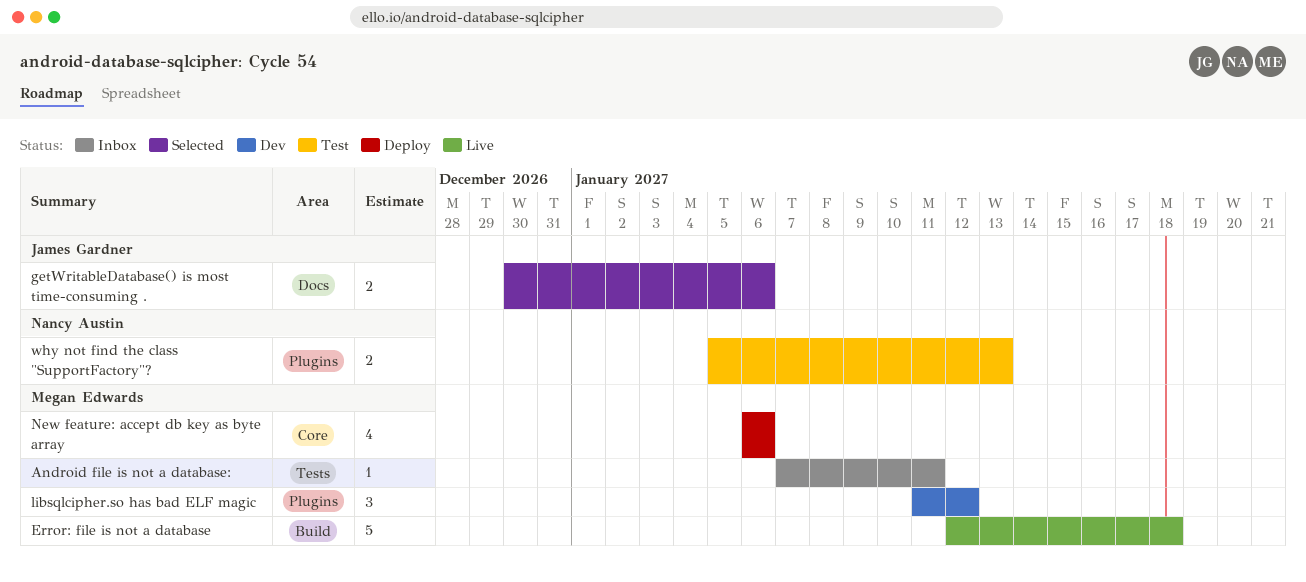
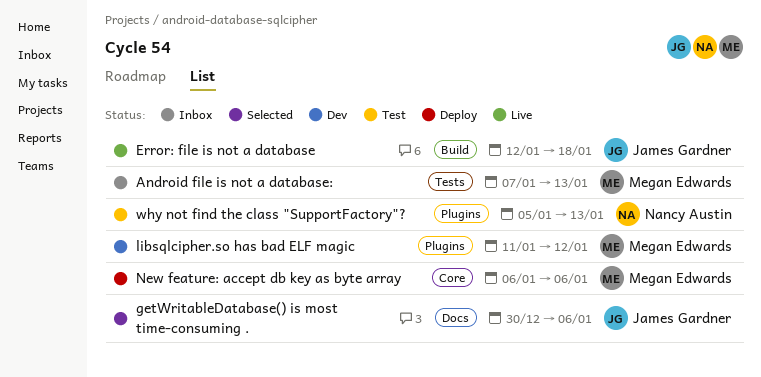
Android file is not a database:, due: Jan 11 -> Jan 13
Error: file is not a database, owner: Megan Edwards -> James Gardner

